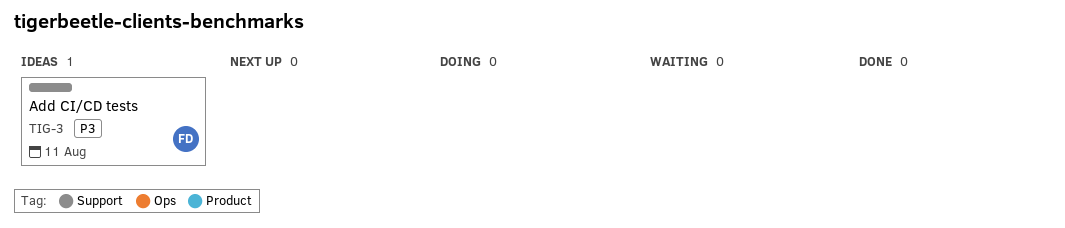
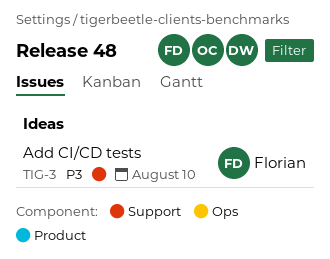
TIG-3, due: Aug 11 -> Aug 10

